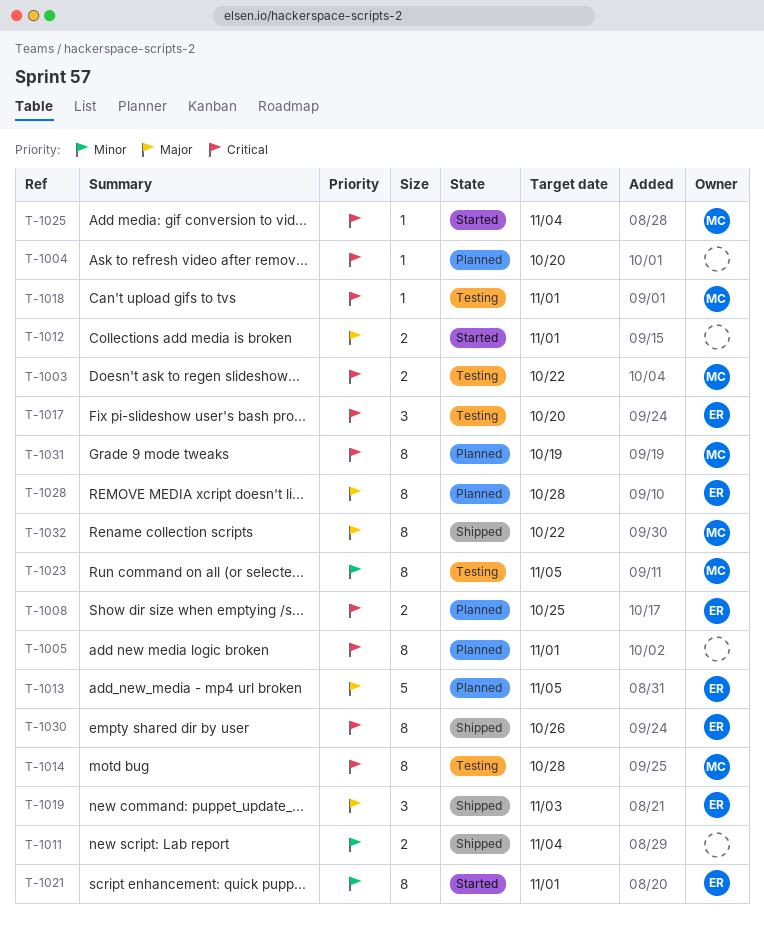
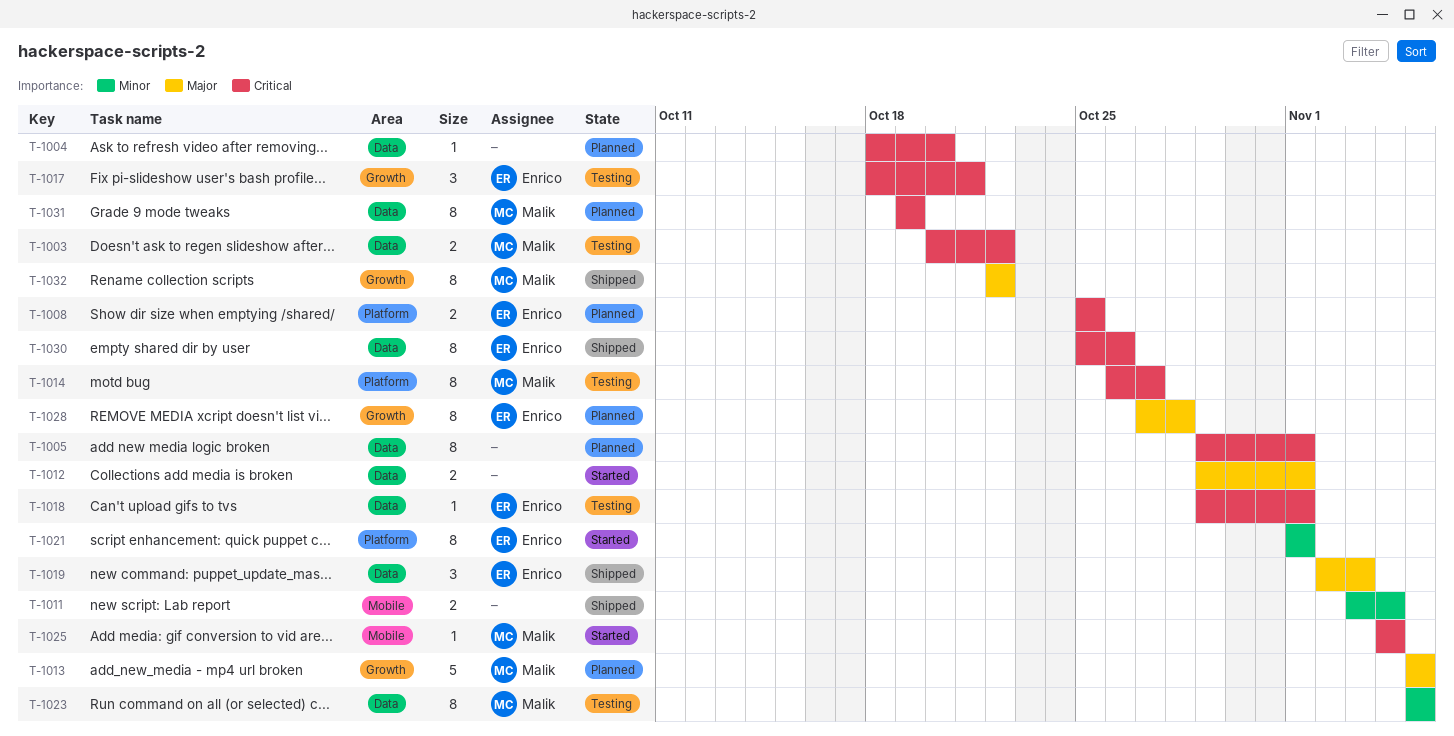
T-1013, owner: Enrico -> Malik
T-1014, due: Oct 28 -> Oct 27
T-1017, due: Oct 20 -> Oct 21
T-1018, owner: Malik -> Enrico

